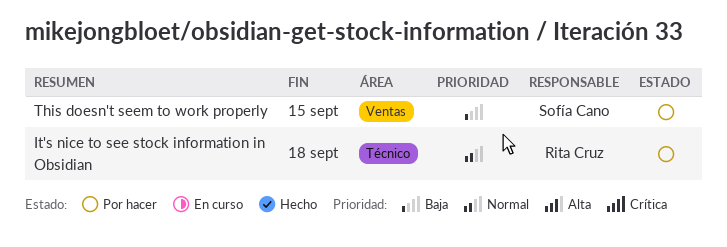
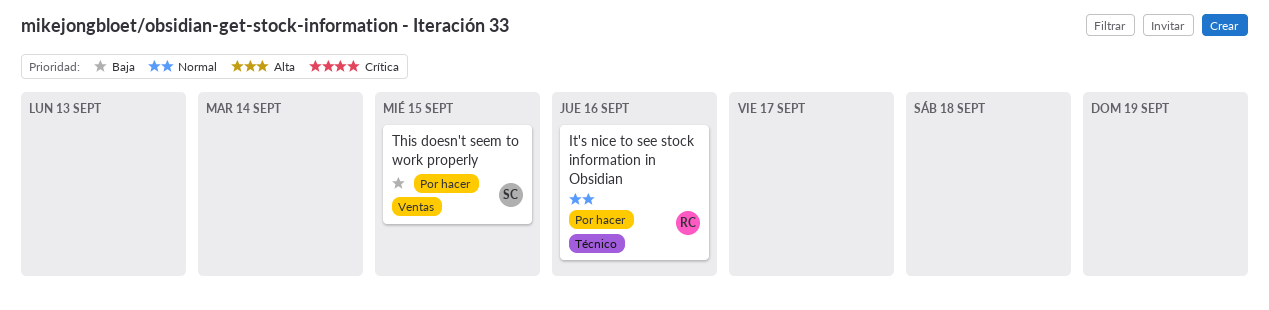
It's nice to see stock information in Obsidian, due: Sep 18 -> Sep 16

